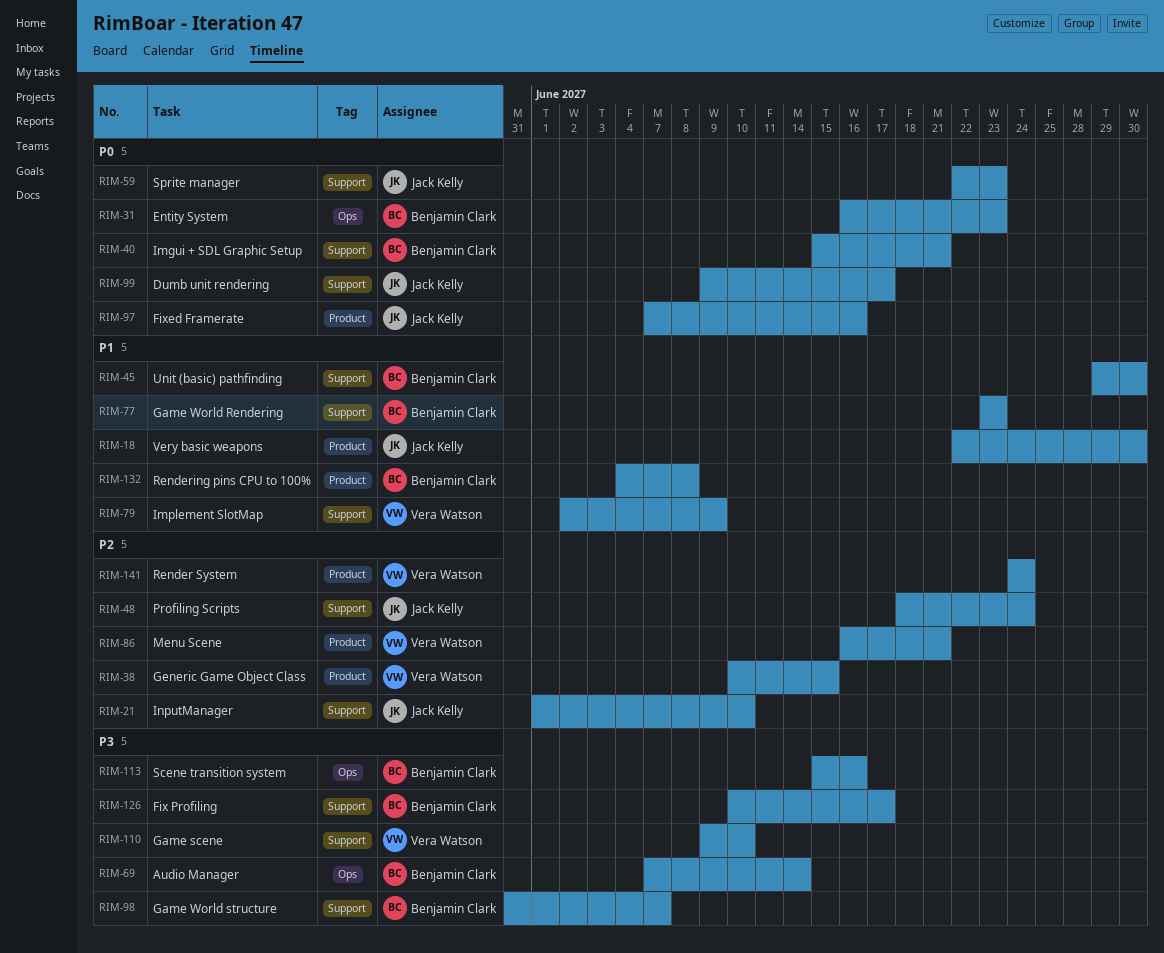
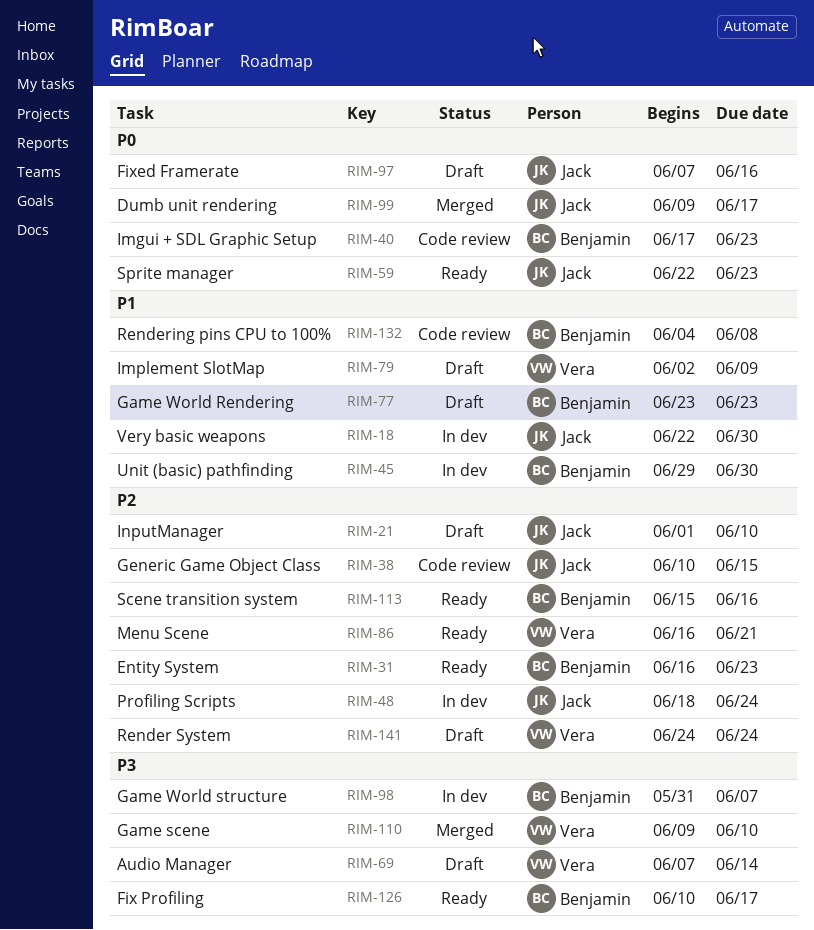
RIM-31, priority: P0 -> P2
RIM-38, owner: Vera Watson -> Jack Kelly
RIM-40, start: Jun 15 -> Jun 17
RIM-40, due: Jun 21 -> Jun 23
RIM-69, owner: Benjamin Clark -> Vera Watson
RIM-113, priority: P3 -> P2

